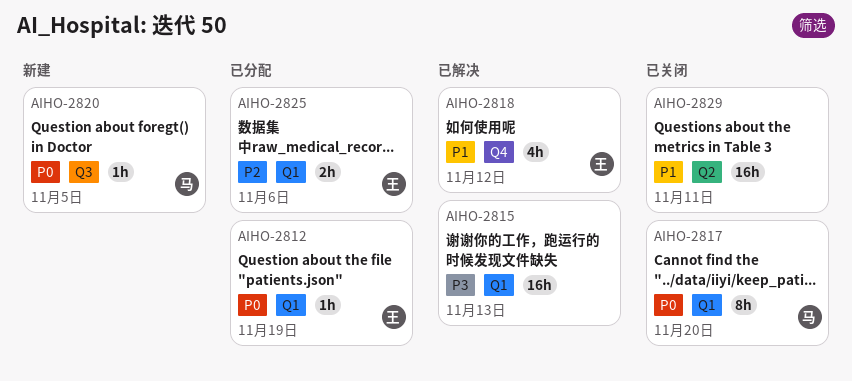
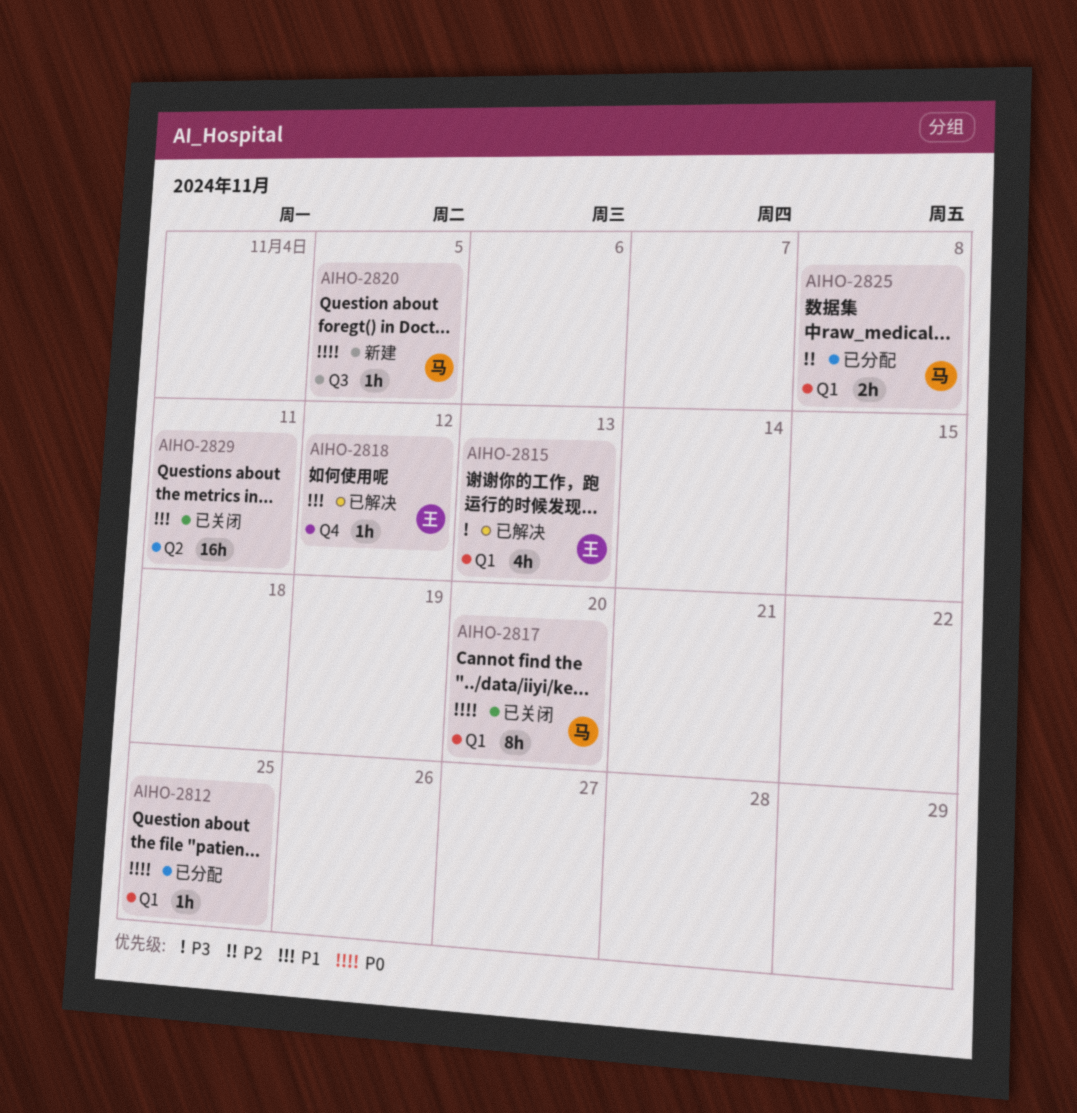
AIHO-2812, owner: 王 -> none
AIHO-2812, due: Nov 19 -> Nov 25
AIHO-2815, owner: none -> 王
AIHO-2815, estimate: 16h -> 4h
AIHO-2818, estimate: 4h -> 1h
AIHO-2825, owner: 王 -> 马
AIHO-2825, due: Nov 6 -> Nov 8

